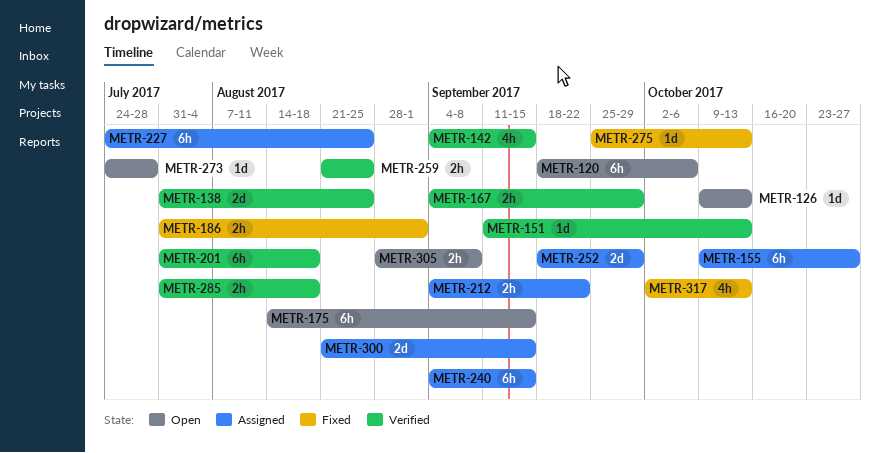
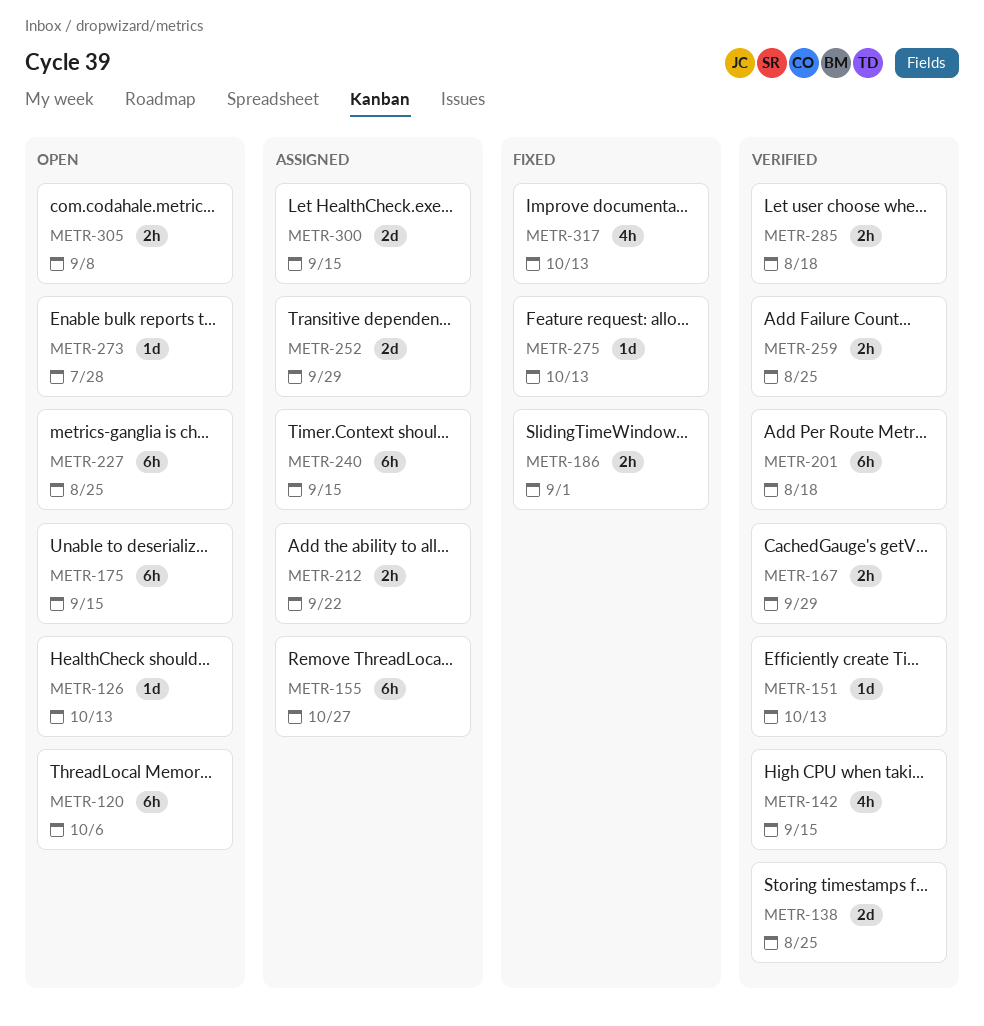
METR-227, status: Assigned -> Open

